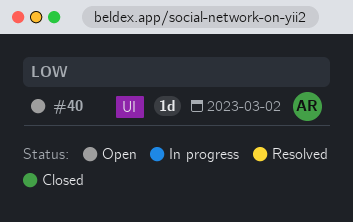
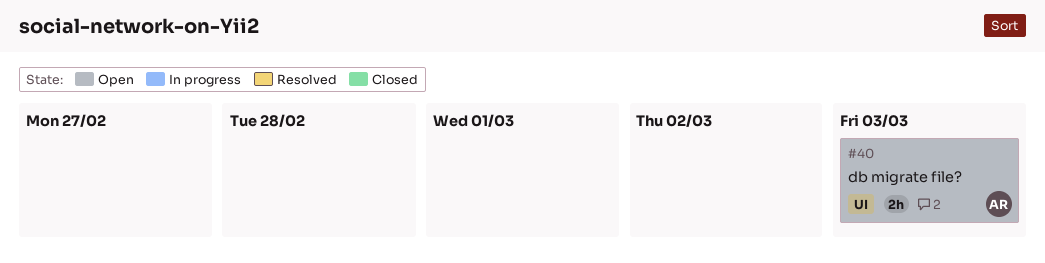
#40, estimate: 1d -> 2h
#40, due: Mar 2 -> Mar 3

